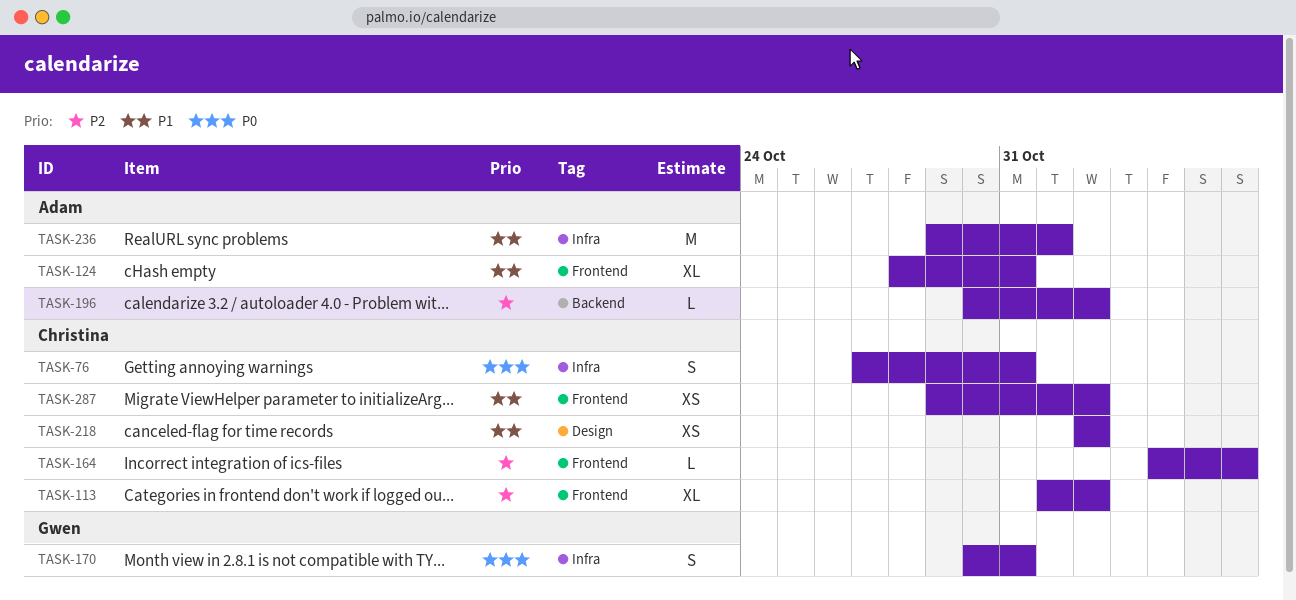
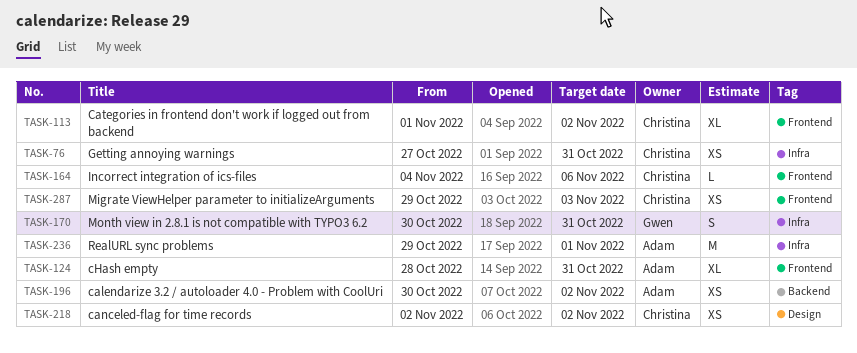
TASK-76, estimate: S -> XS
TASK-196, estimate: L -> XS
TASK-287, due: Nov 2 -> Nov 3

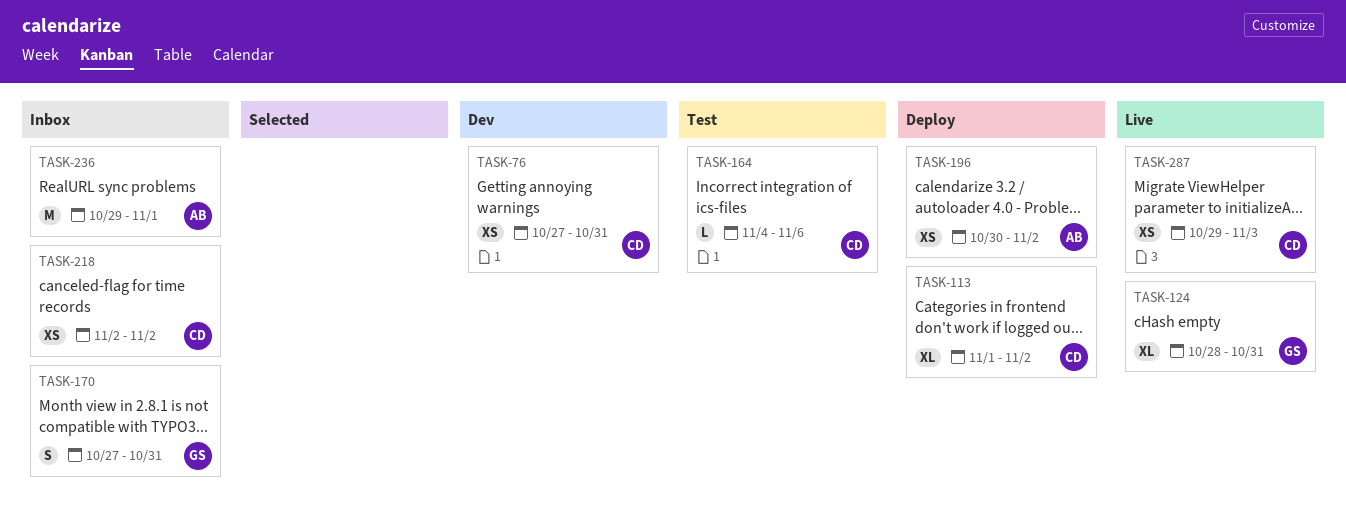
TASK-124, owner: Adam -> Gwen
TASK-170, start: Oct 30 -> Oct 27

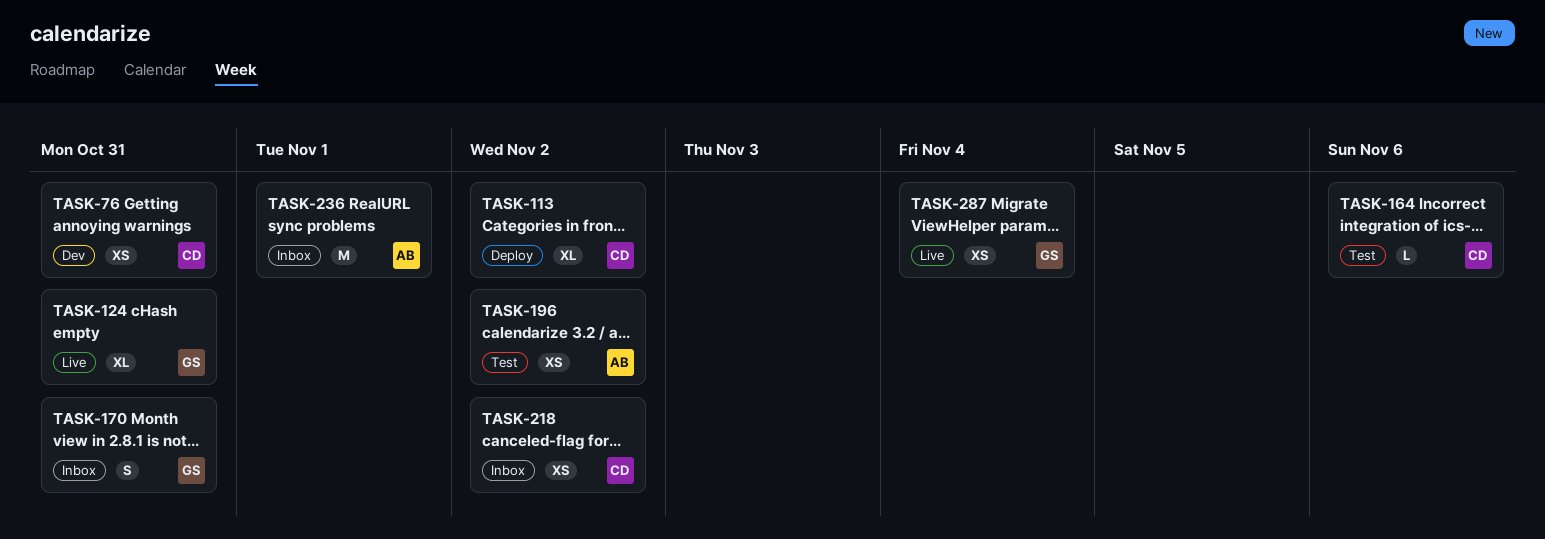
TASK-196, status: Deploy -> Test
TASK-287, owner: CD -> GS
TASK-287, due: Nov 3 -> Nov 4

